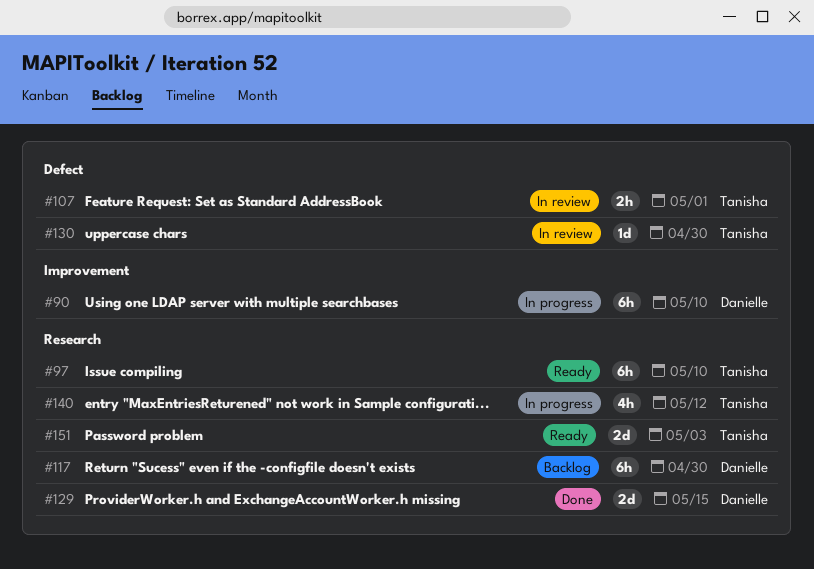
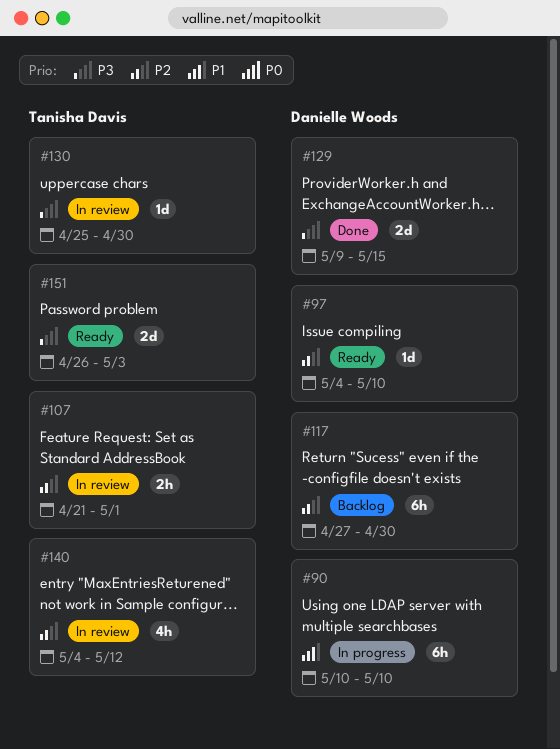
#97, owner: Tanisha Davis -> Danielle Woods
#97, estimate: 6h -> 1d
#140, status: In progress -> In review

